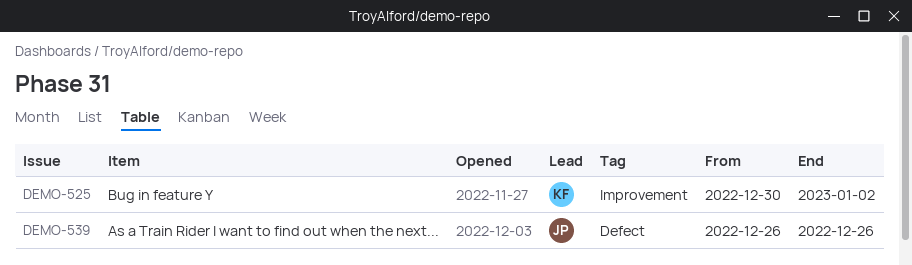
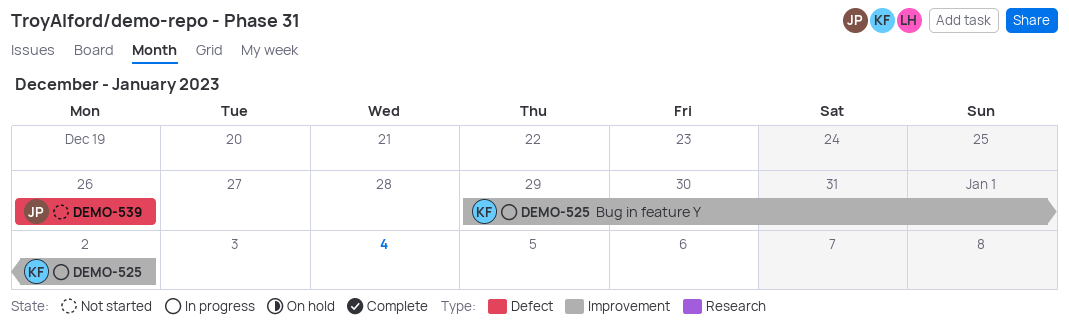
DEMO-525, start: Dec 30 -> Dec 29

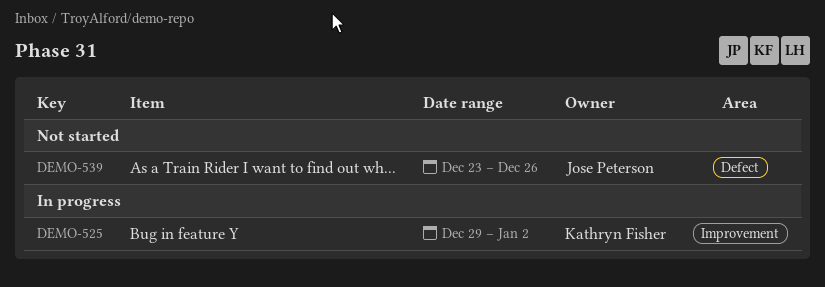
DEMO-539, start: Dec 26 -> Dec 23

